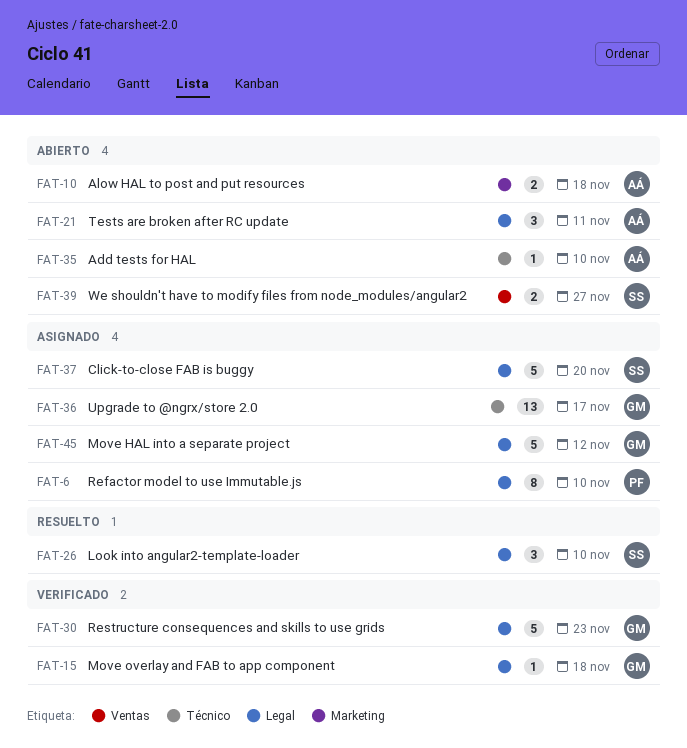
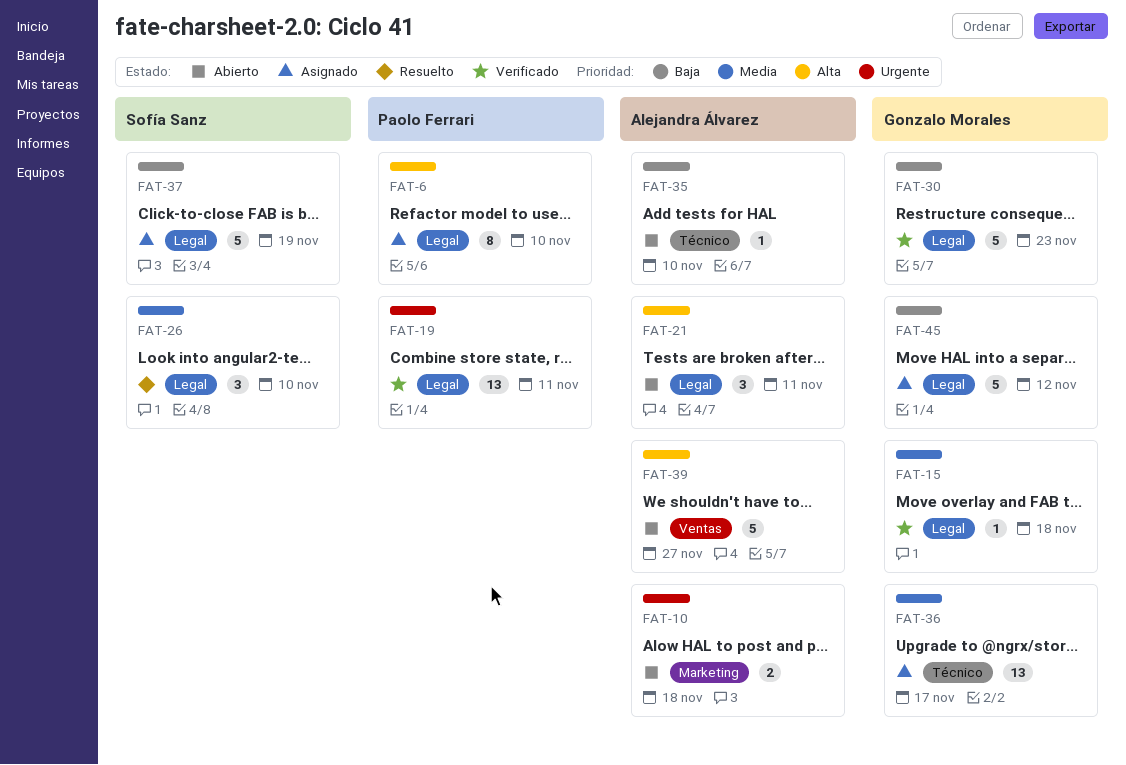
FAT-19: none -> present
FAT-37, due: Nov 20 -> Nov 19
FAT-39, owner: Sofía Sanz -> Alejandra Álvarez
FAT-39, estimate: 2 -> 5

